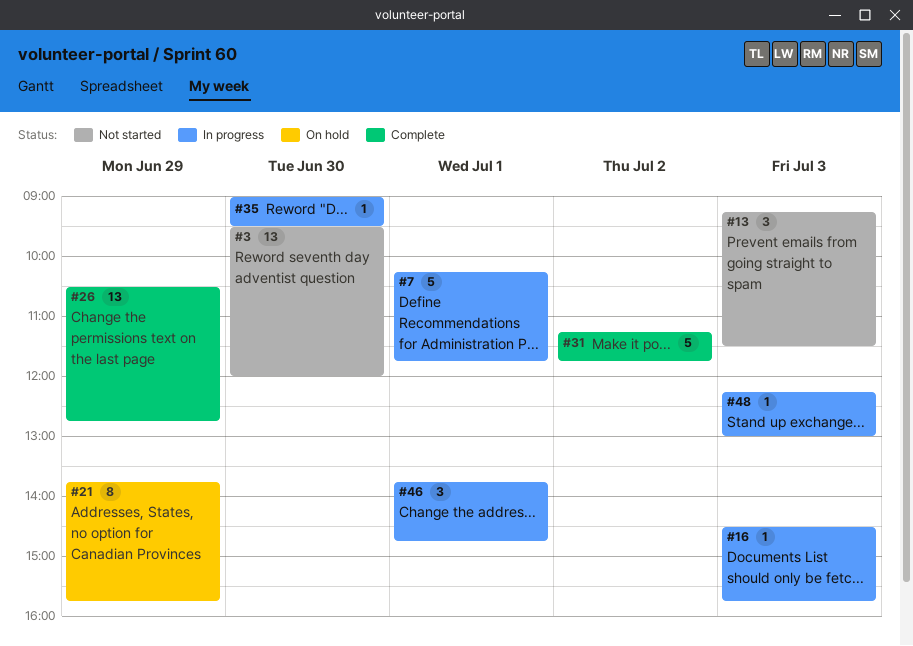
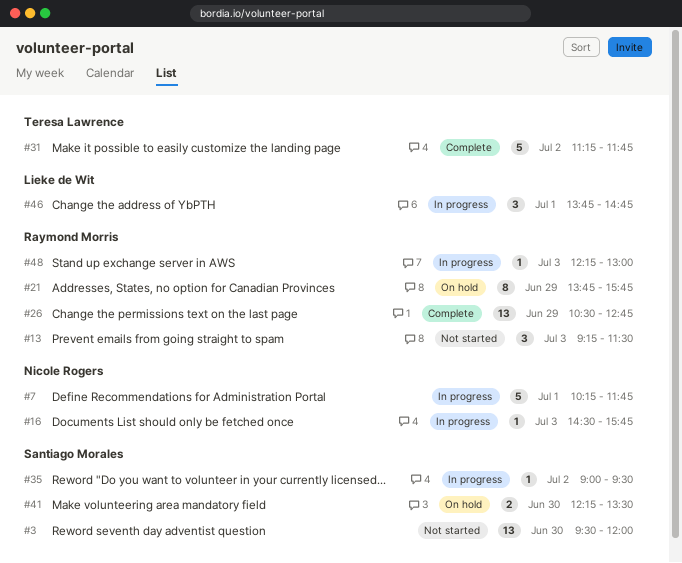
#35, day: Jun 30 -> Jul 2
#41: none -> present

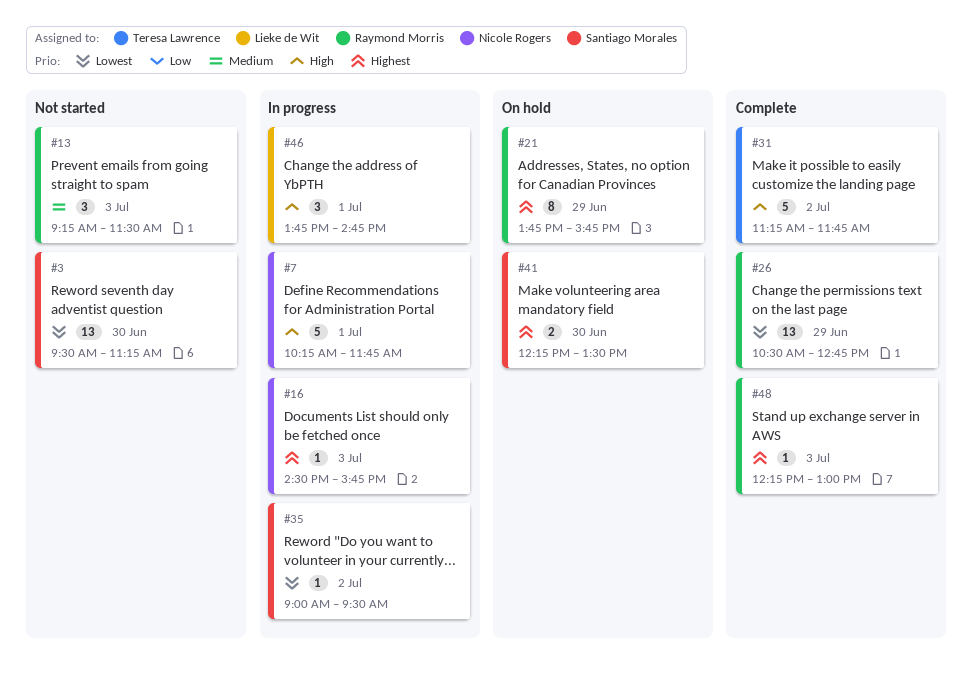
#3, ends: 12:00 -> 11:15
#48, status: In progress -> Complete

